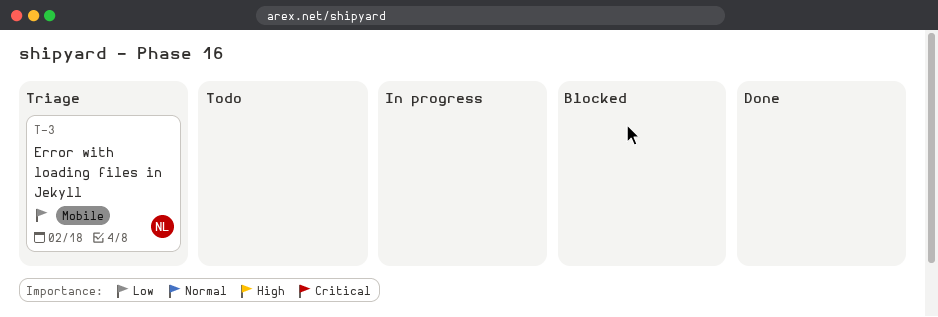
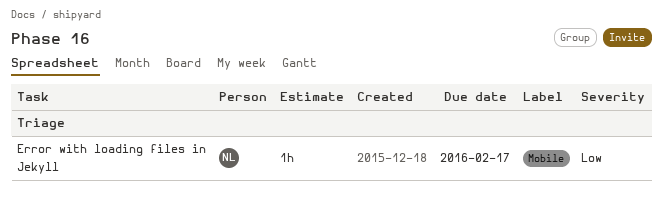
Error with loading files in Jekyll, due: Feb 18 -> Feb 17

